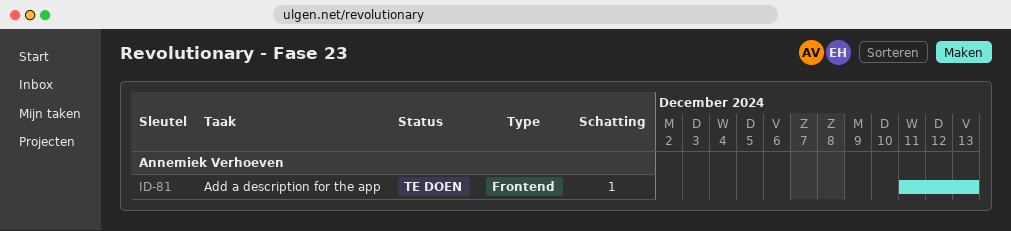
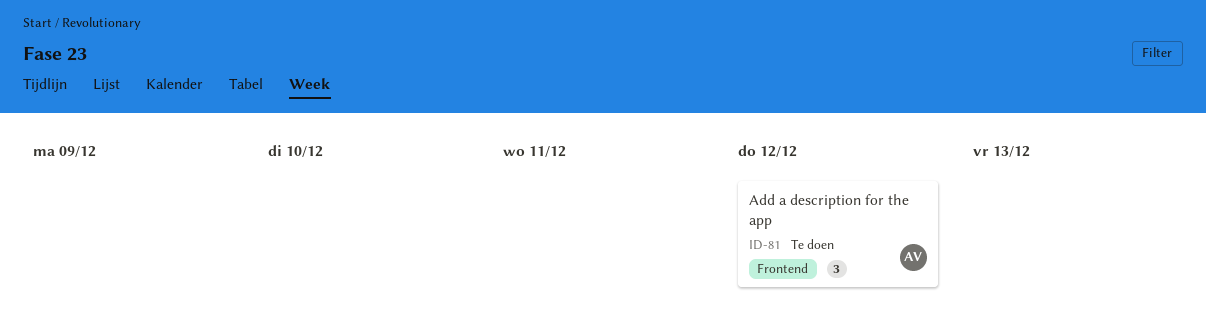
ID-81, estimate: 1 -> 3
ID-81, due: Dec 13 -> Dec 12

